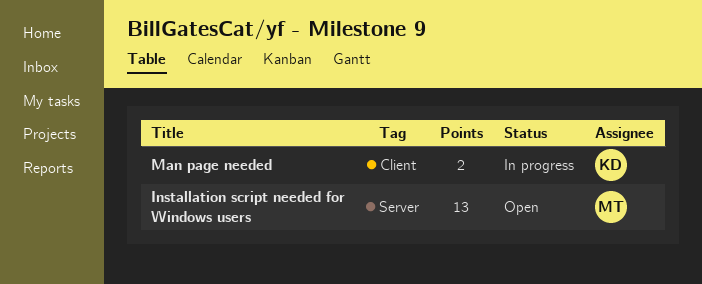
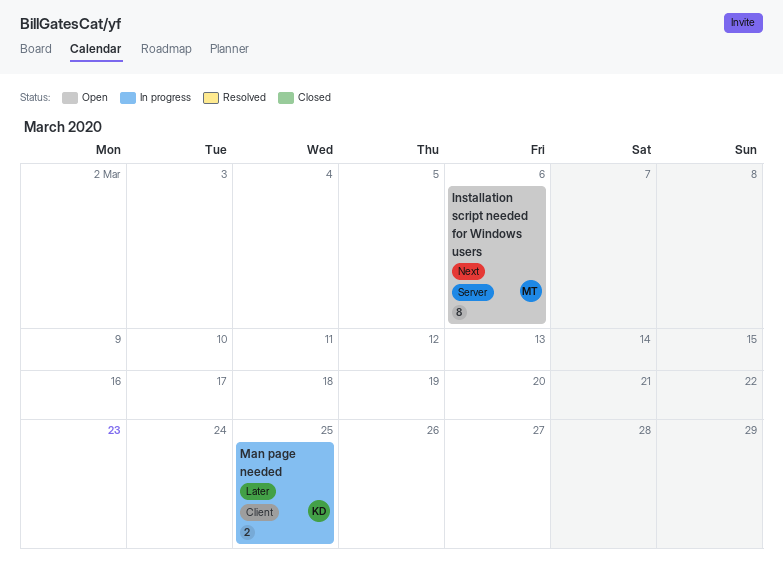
Installation script needed for Windows users, estimate: 13 -> 8

